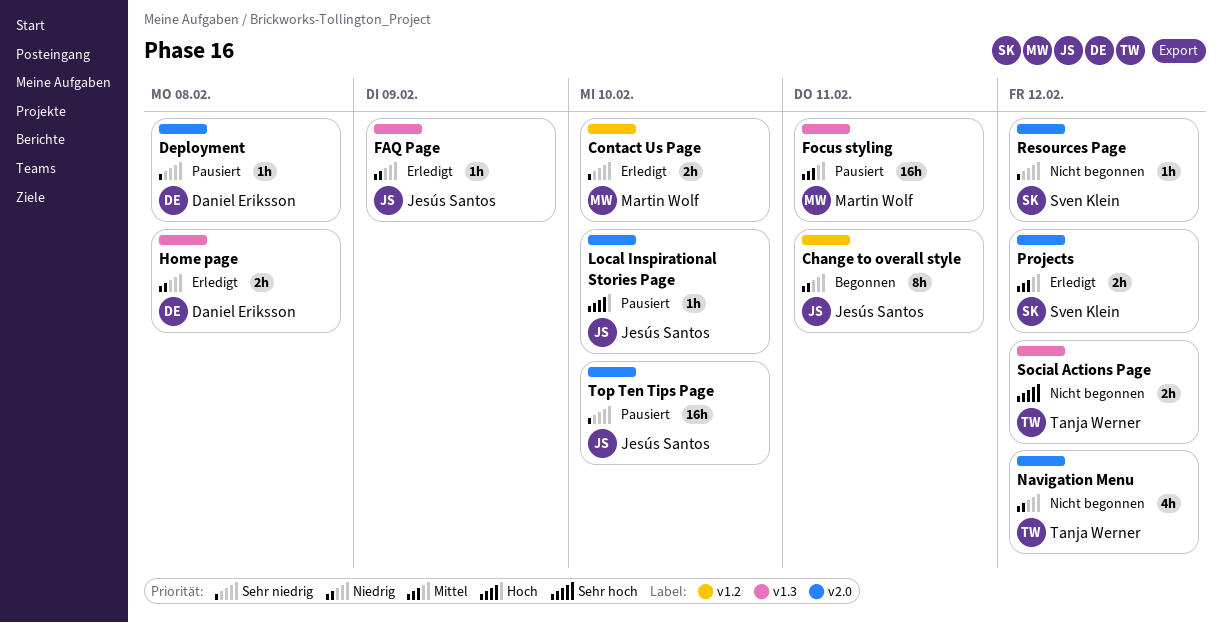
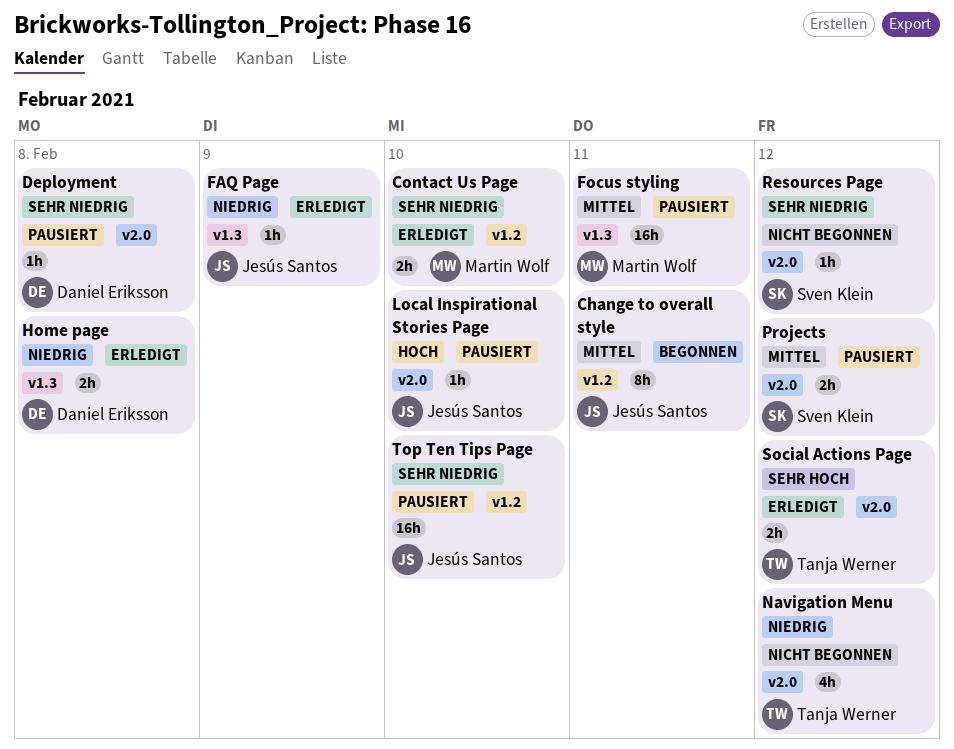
Change to overall style, priority: Niedrig -> Mittel
Projects, status: Erledigt -> Pausiert
Social Actions Page, status: Nicht begonnen -> Erledigt
Social Actions Page, label: v1.3 -> v2.0
Top Ten Tips Page, label: v2.0 -> v1.2

